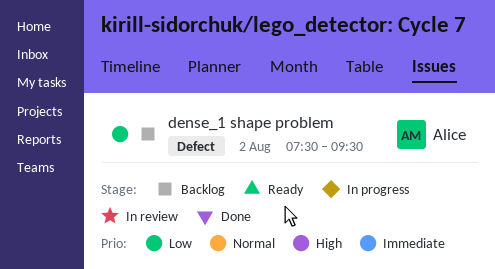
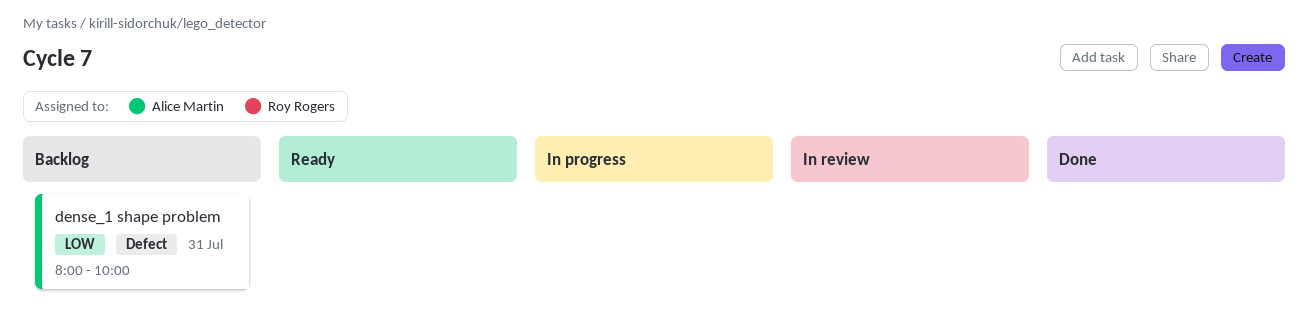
dense_1 shape problem, day: Aug 2 -> Jul 31
dense_1 shape problem, begins: 07:30 -> 08:00
dense_1 shape problem, ends: 09:30 -> 10:00

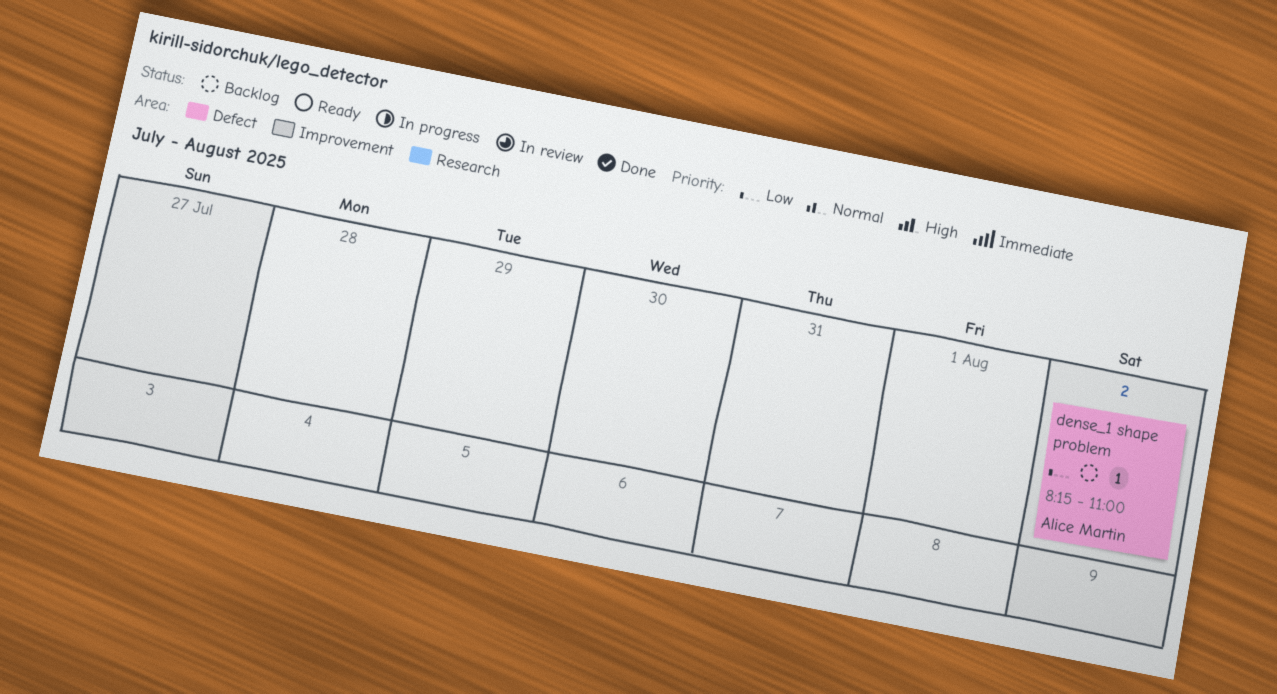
dense_1 shape problem, day: Jul 31 -> Aug 2
dense_1 shape problem, begins: 08:00 -> 08:15
dense_1 shape problem, ends: 10:00 -> 11:00

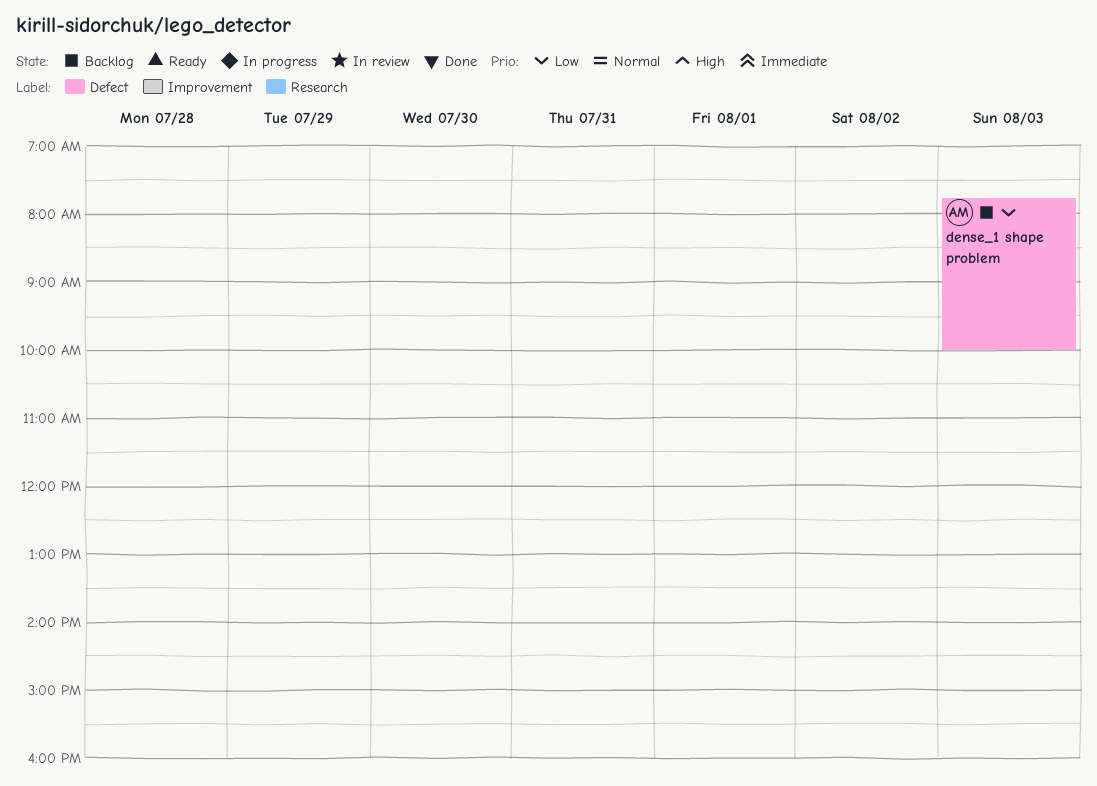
dense_1 shape problem, day: Aug 2 -> Aug 3
dense_1 shape problem, begins: 08:15 -> 07:45
dense_1 shape problem, ends: 11:00 -> 10:00

